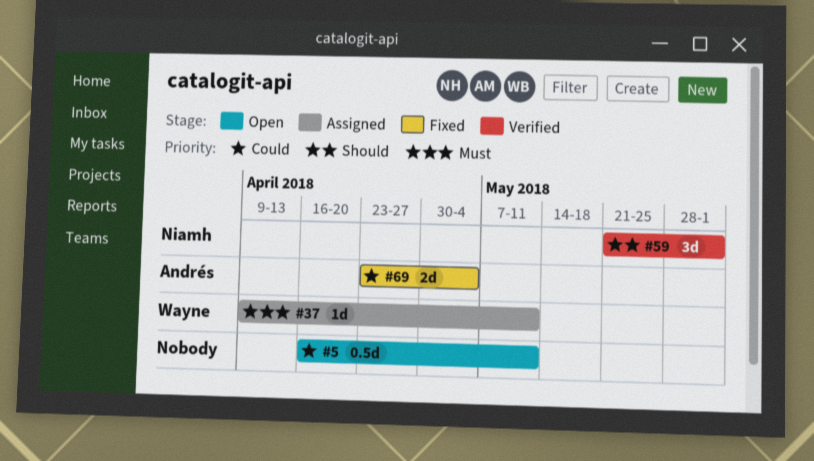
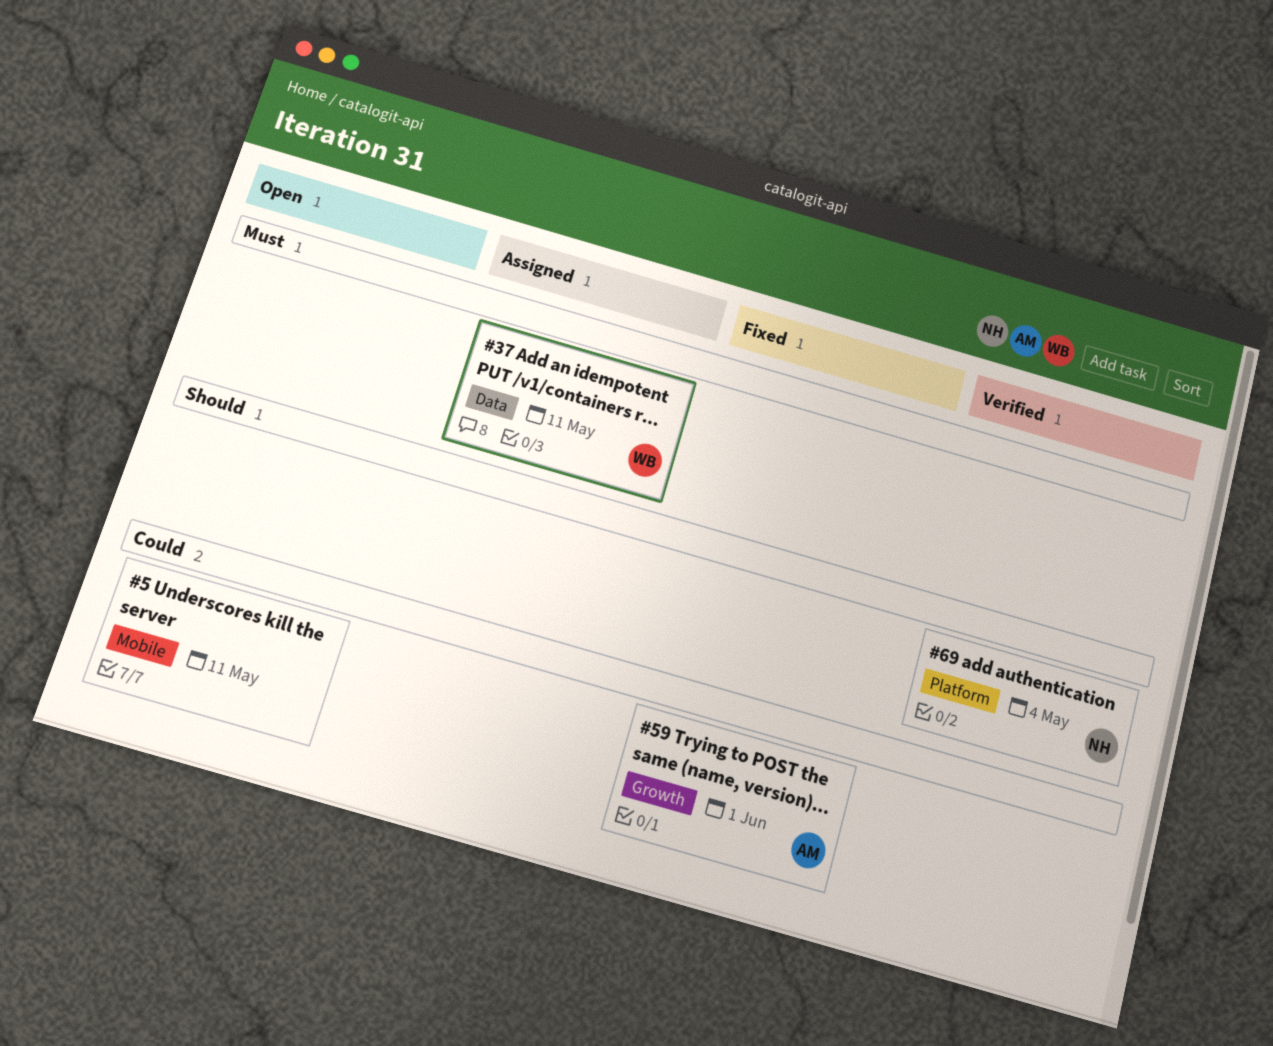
#59, status: Verified -> Fixed
#59, owner: Niamh -> Andrés
#59, priority: Should -> Could
#69, status: Fixed -> Verified
#69, owner: Andrés -> Niamh
#69, priority: Could -> Should

